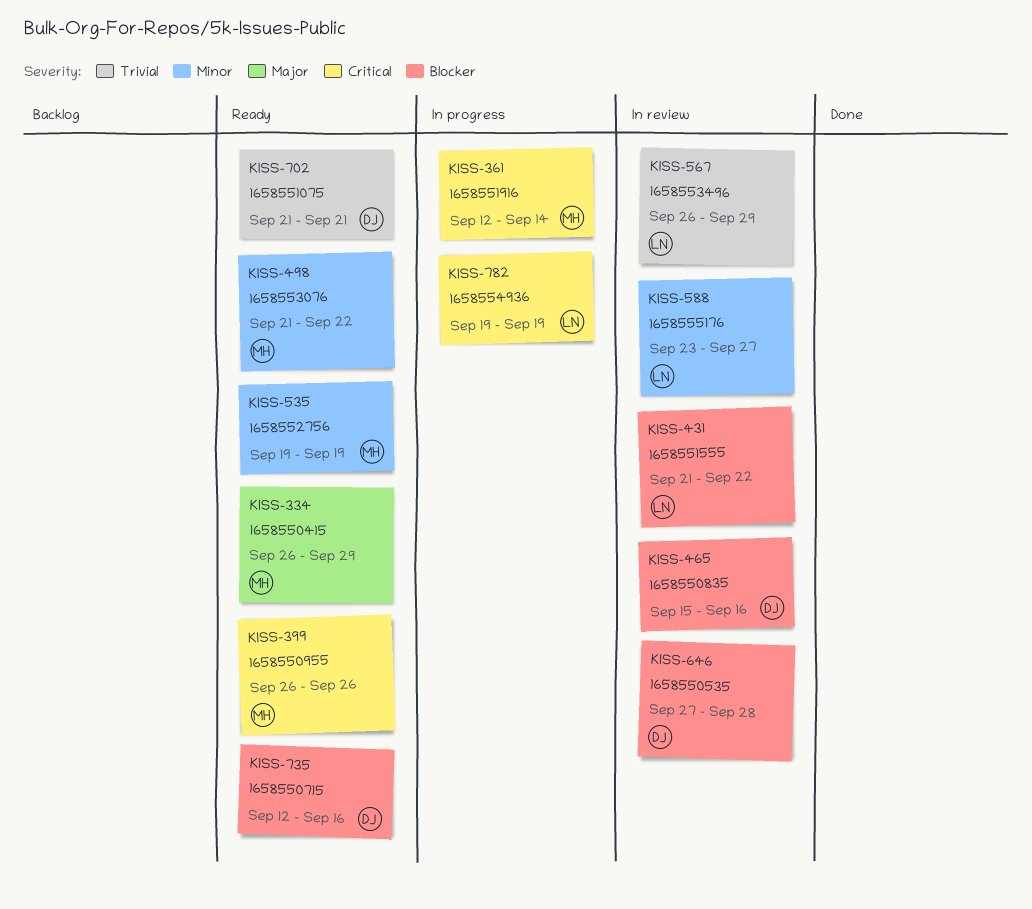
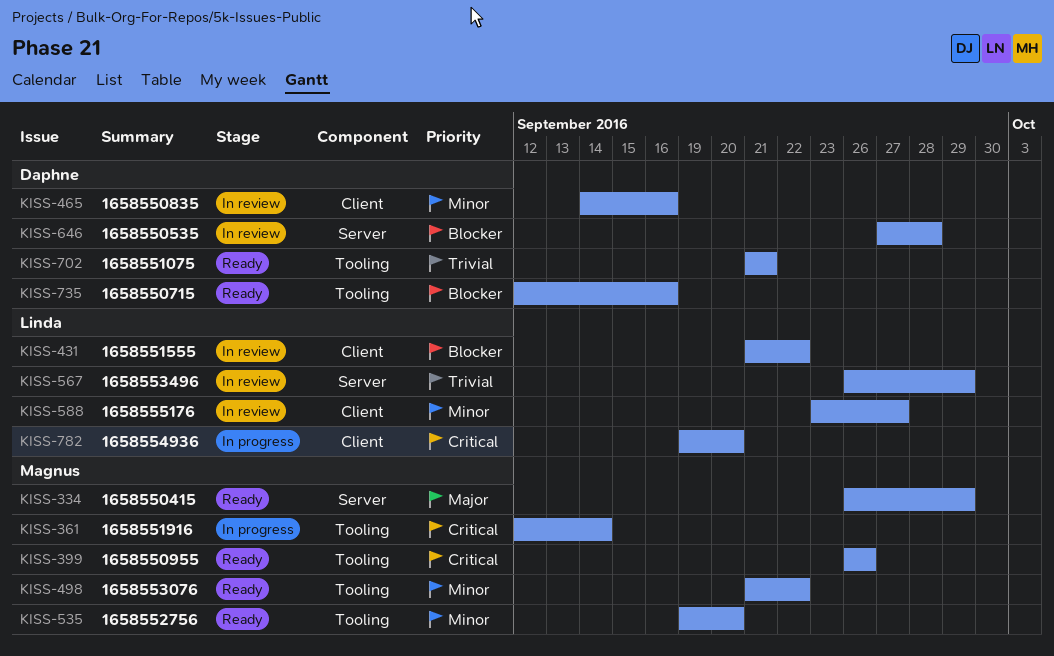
KISS-465, priority: Blocker -> Minor
KISS-465, start: Sep 15 -> Sep 14
KISS-535, due: Sep 19 -> Sep 20
KISS-782, due: Sep 19 -> Sep 20

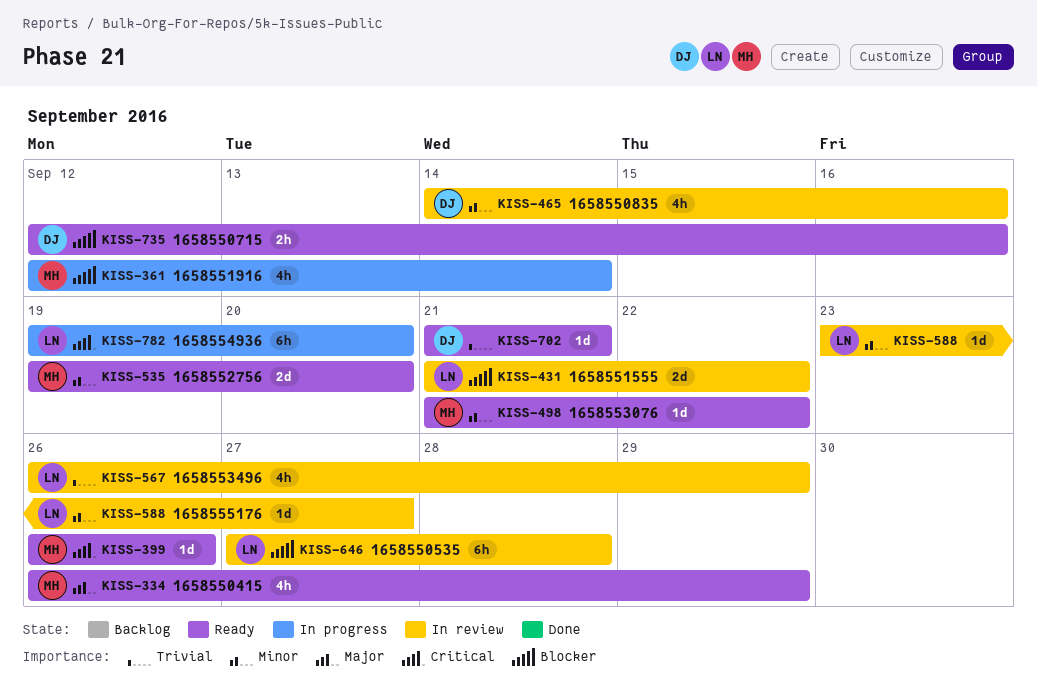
KISS-361, priority: Critical -> Blocker
KISS-646, owner: Daphne -> Linda

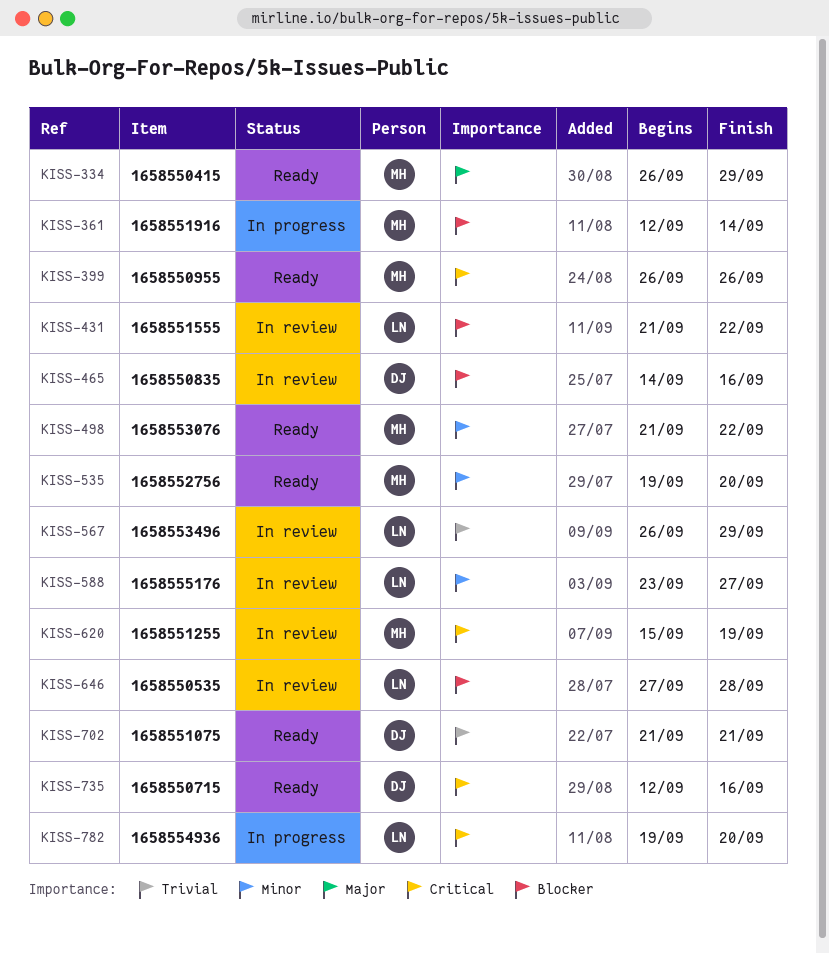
KISS-465, priority: Minor -> Blocker
KISS-620: none -> present
KISS-735, priority: Blocker -> Critical

